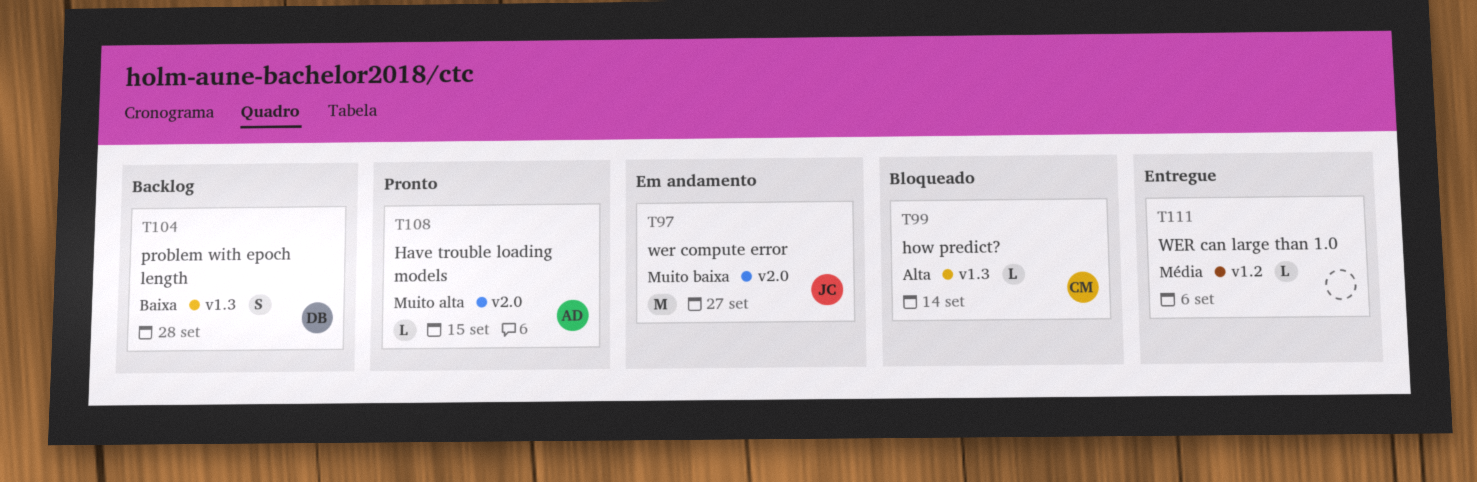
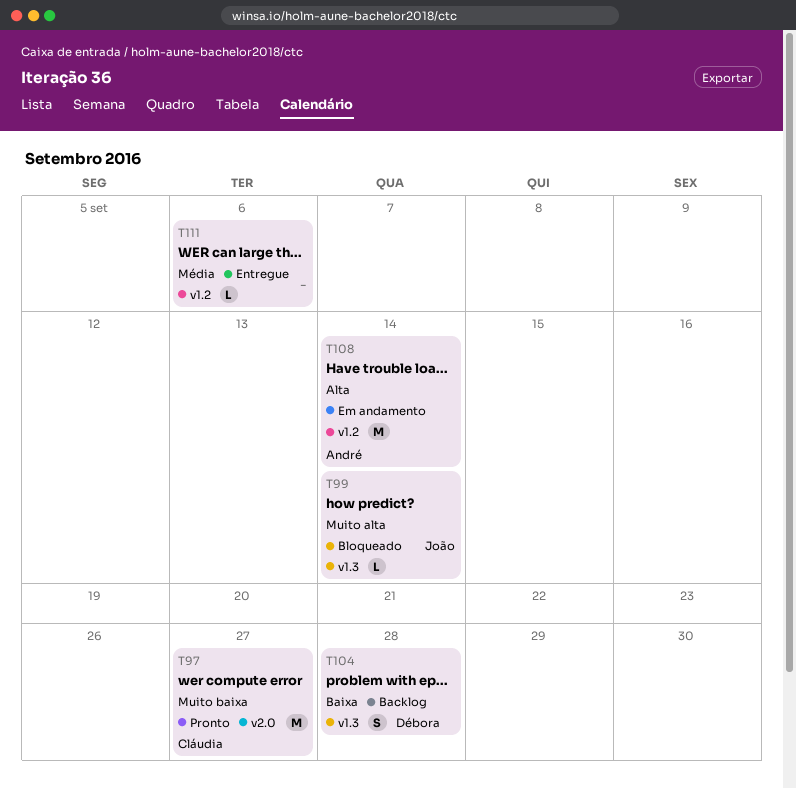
T97, status: Em andamento -> Pronto
T97, owner: João -> Cláudia
T99, owner: Cláudia -> João
T99, priority: Alta -> Muito alta
T108, status: Pronto -> Em andamento
T108, priority: Muito alta -> Alta
T108, label: v2.0 -> v1.2
T108, estimate: L -> M
T108, due: Sep 15 -> Sep 14

